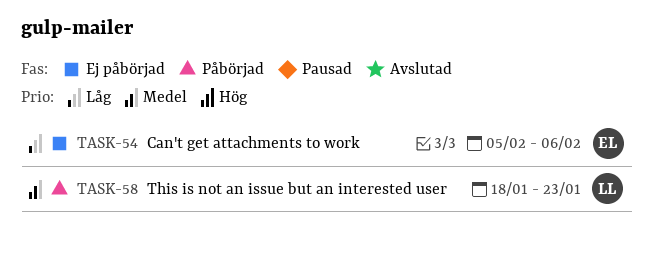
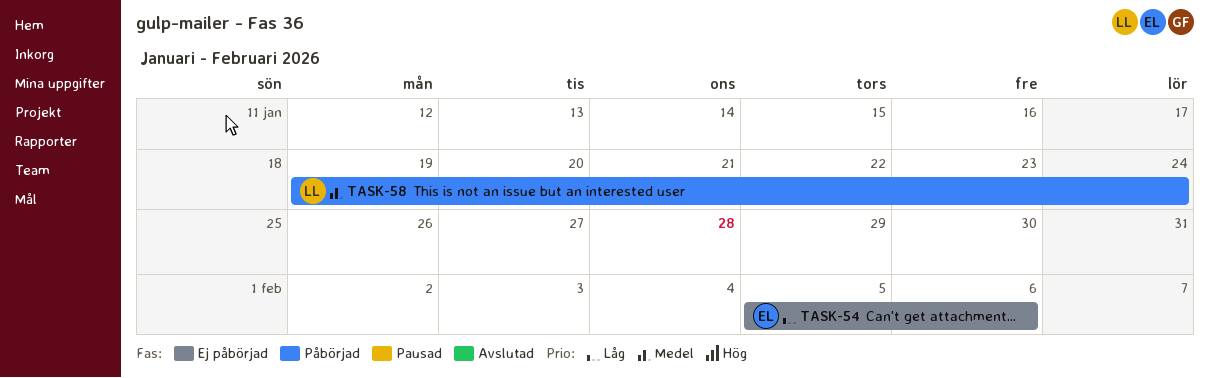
TASK-58, start: Jan 18 -> Jan 19
TASK-58, due: Jan 23 -> Jan 24

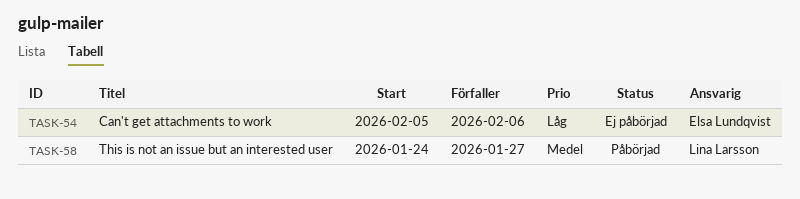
TASK-58, start: Jan 19 -> Jan 24
TASK-58, due: Jan 24 -> Jan 27

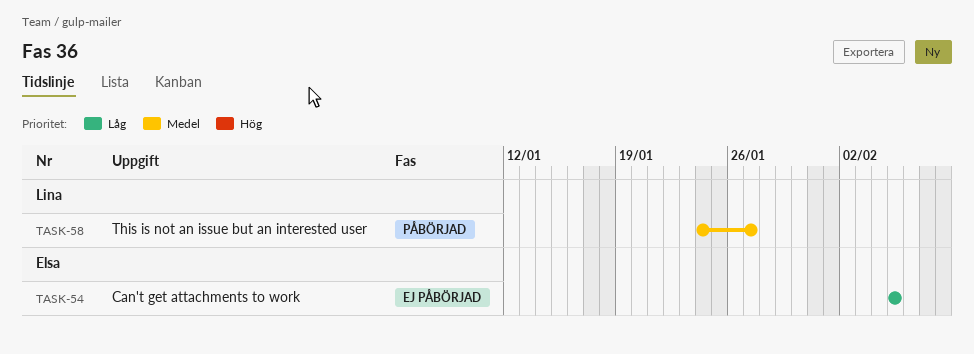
TASK-54, due: Feb 6 -> Feb 5

